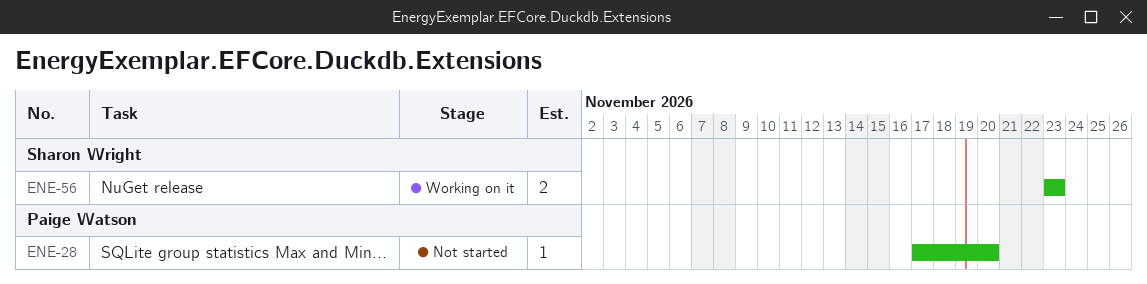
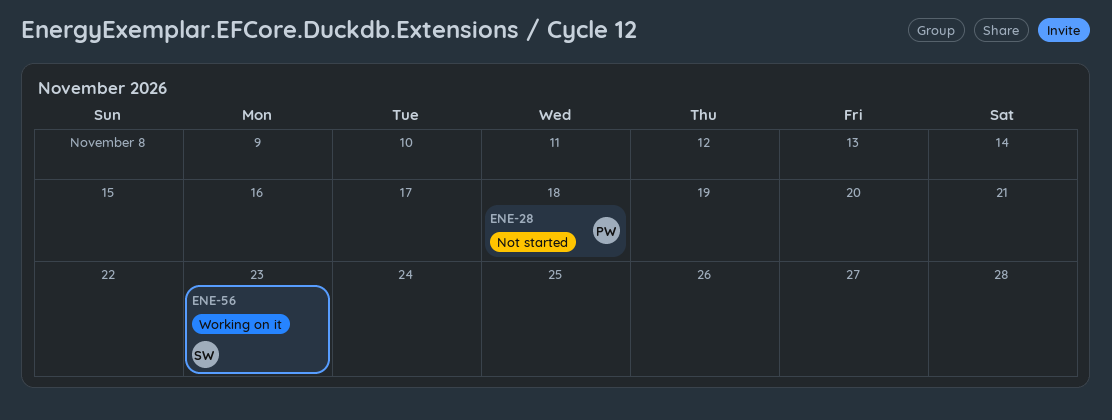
ENE-28, due: Nov 20 -> Nov 18

